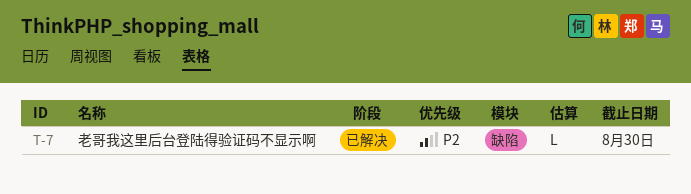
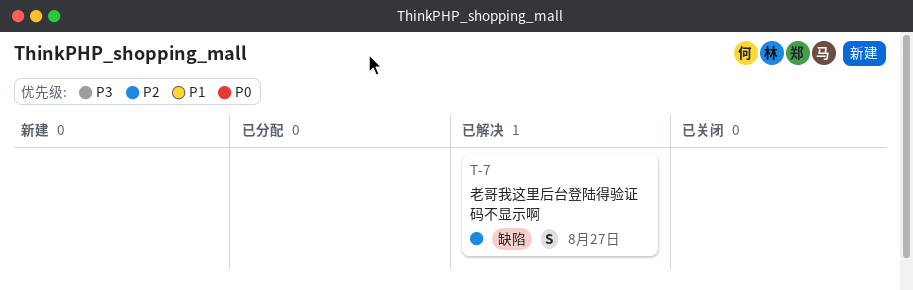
T-7, estimate: L -> S
T-7, due: Aug 30 -> Aug 27

